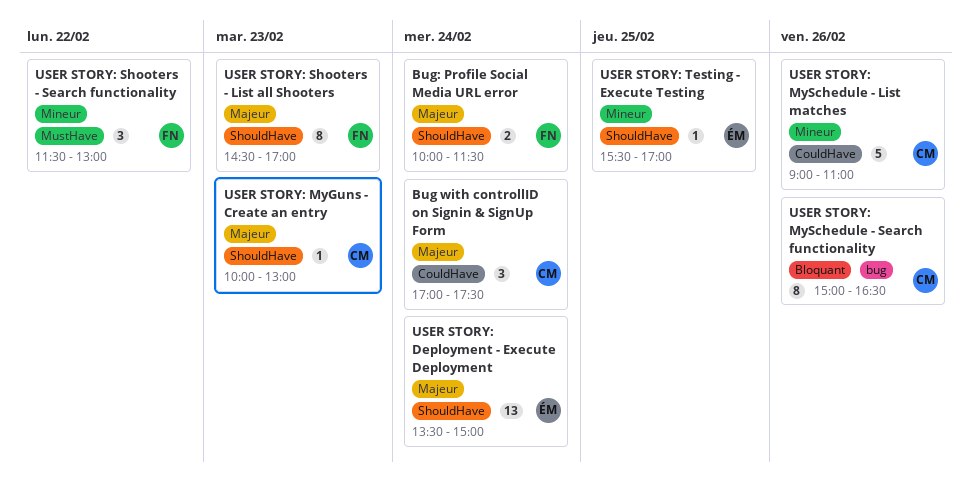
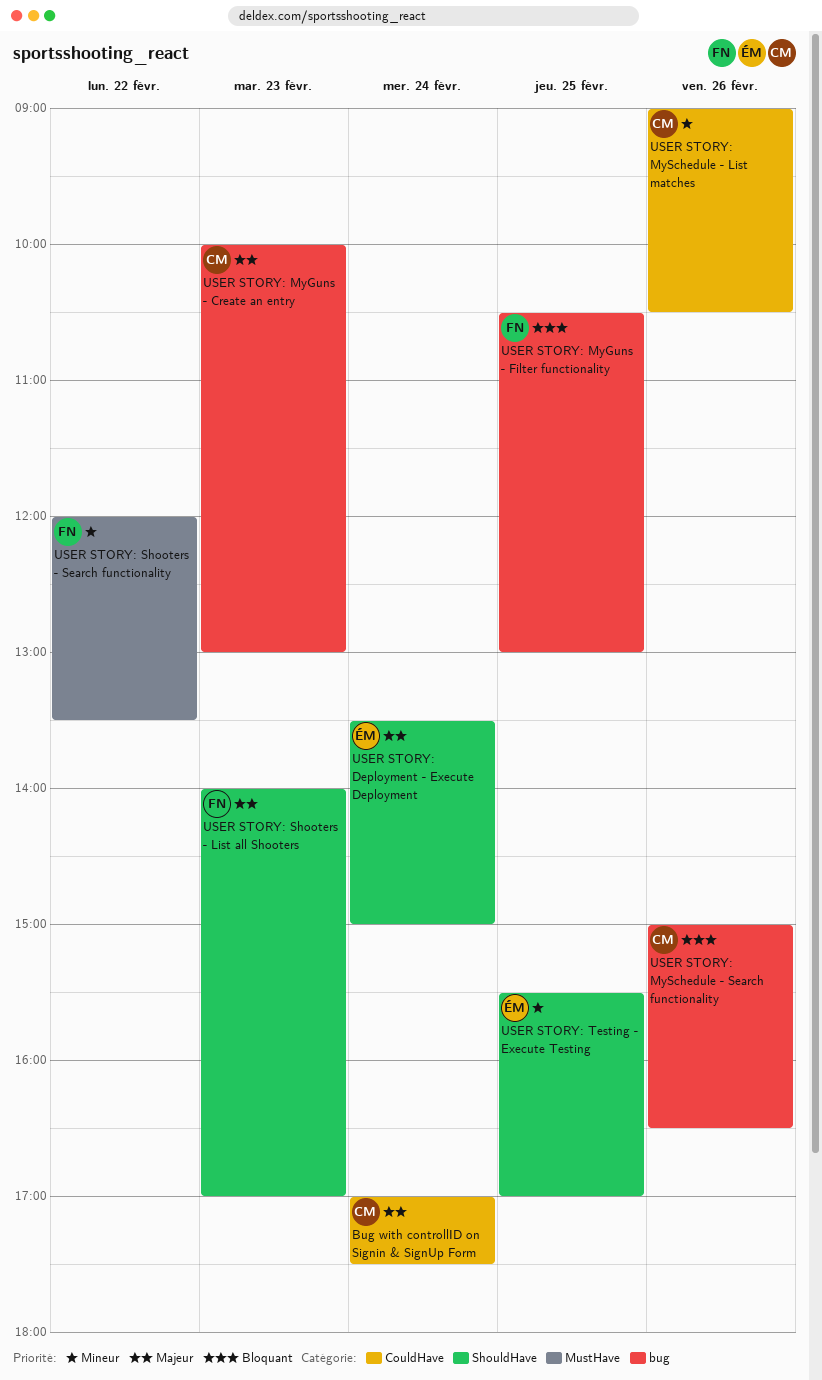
Bug: Profile Social Media URL error: present -> none
USER STORY: MyGuns - Create an entry, label: ShouldHave -> bug
USER STORY: MyGuns - Filter functionality: none -> present
USER STORY: MySchedule - List matches, ends: 11:00 -> 10:30
USER STORY: Shooters - List all Shooters, begins: 14:30 -> 14:00
USER STORY: Shooters - Search functionality, begins: 11:30 -> 12:00
USER STORY: Shooters - Search functionality, ends: 13:00 -> 13:30

